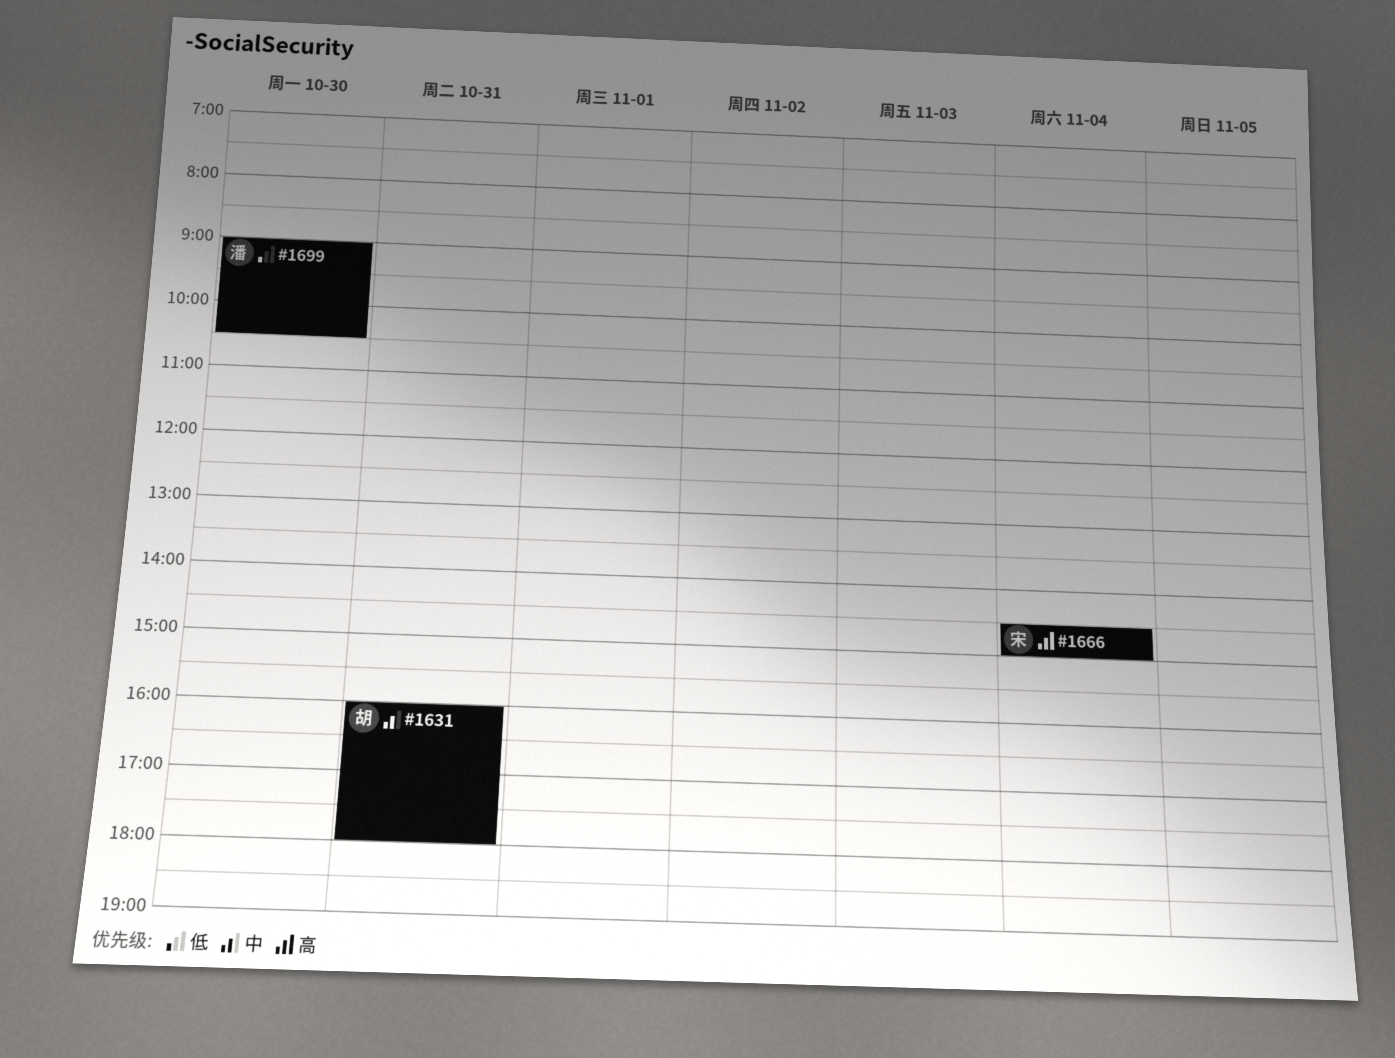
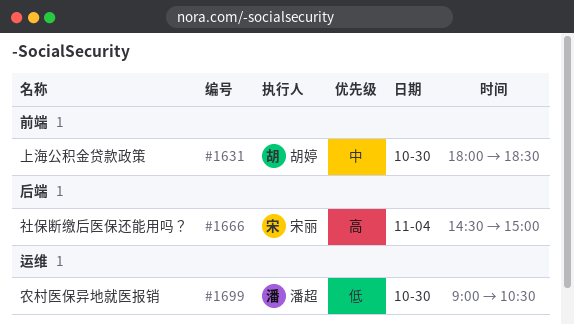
#1631, day: Oct 31 -> Oct 30
#1631, begins: 16:00 -> 18:00
#1631, ends: 18:00 -> 18:30

